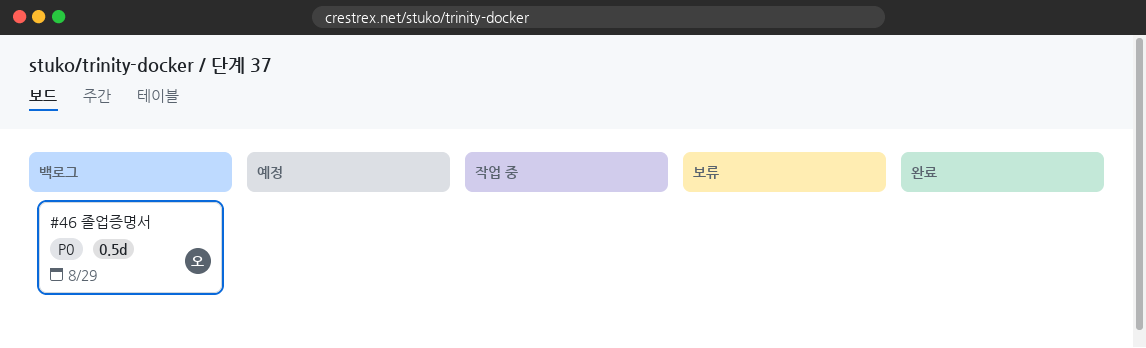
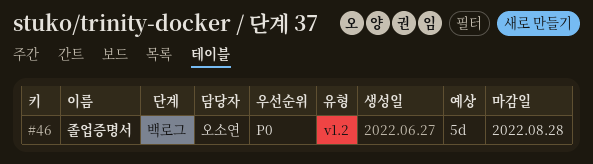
#46, estimate: 0.5d -> 5d
#46, due: Aug 29 -> Aug 28

